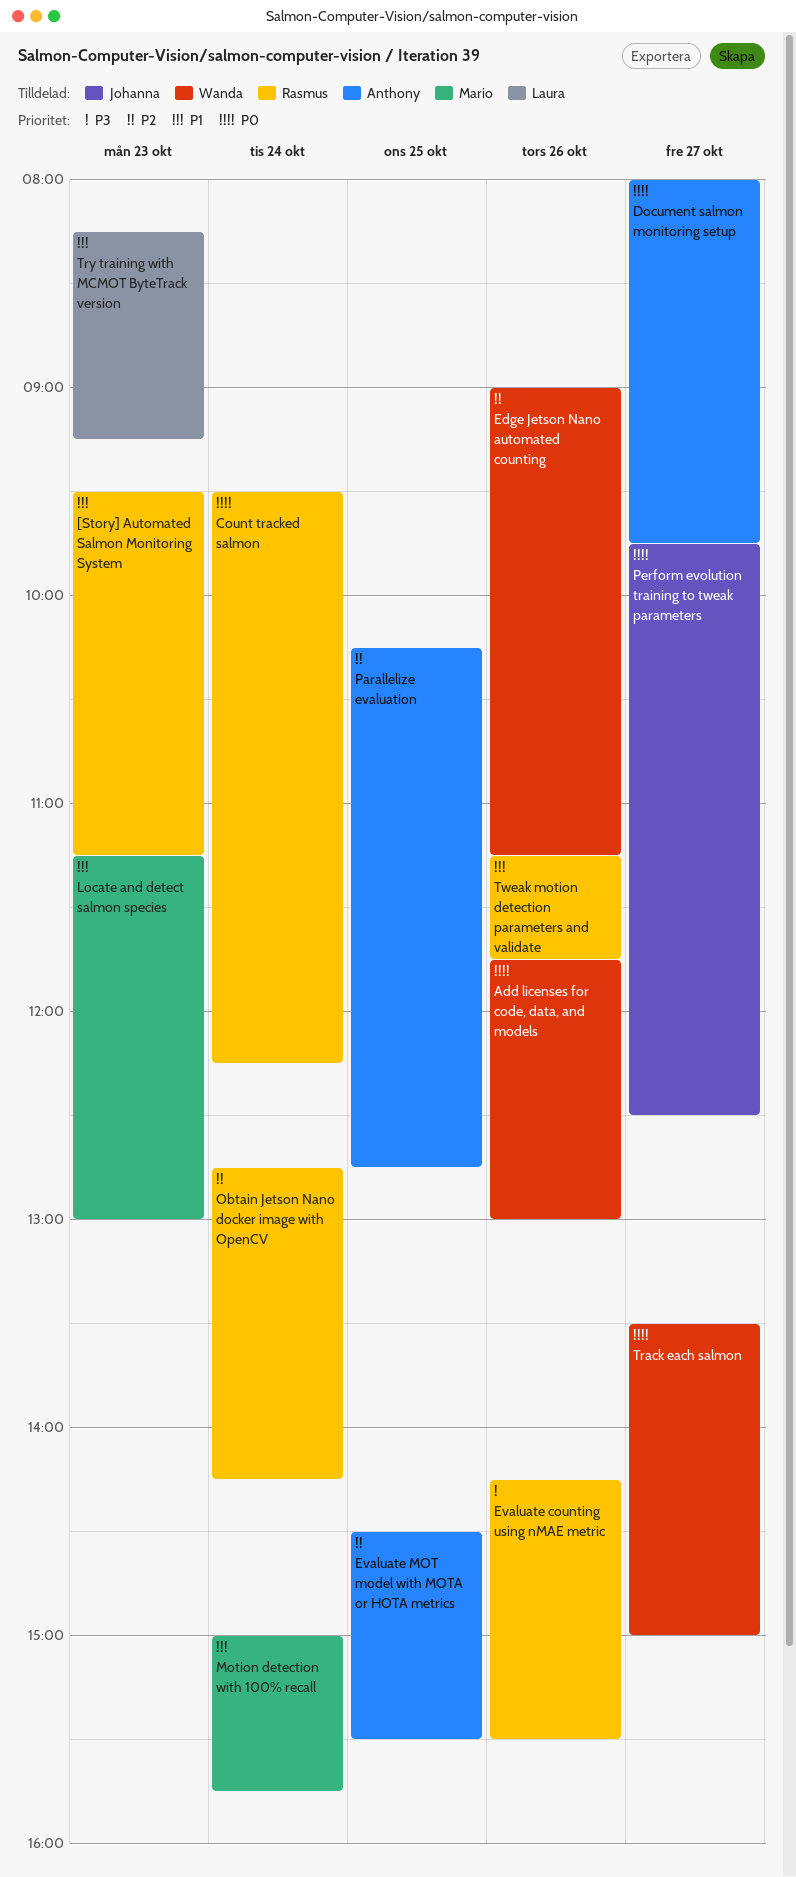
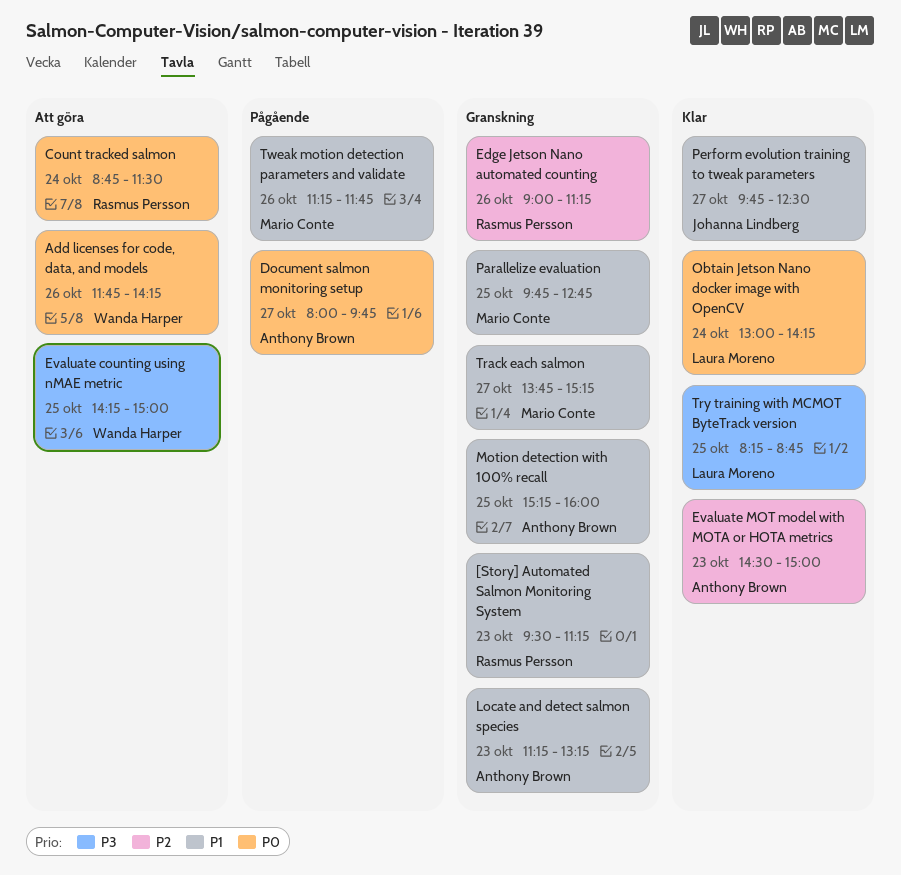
Add licenses for code, data, and models, ends: 13:00 -> 14:15
Count tracked salmon, begins: 09:30 -> 08:45
Count tracked salmon, ends: 12:15 -> 11:30
Edge Jetson Nano automated counting, owner: Wanda Harper -> Rasmus Persson
Evaluate counting using nMAE metric, owner: Rasmus Persson -> Wanda Harper
Evaluate counting using nMAE metric, day: Oct 26 -> Oct 25
Evaluate counting using nMAE metric, ends: 15:30 -> 15:00
Evaluate MOT model with MOTA or HOTA metrics, day: Oct 25 -> Oct 23
Evaluate MOT model with MOTA or HOTA metrics, ends: 15:30 -> 15:00
Locate and detect salmon species, owner: Mario Conte -> Anthony Brown
Locate and detect salmon species, ends: 13:00 -> 13:15
Motion detection with 100% recall, owner: Mario Conte -> Anthony Brown
Motion detection with 100% recall, day: Oct 24 -> Oct 25
Motion detection with 100% recall, begins: 15:00 -> 15:15
Motion detection with 100% recall, ends: 15:45 -> 16:00
Obtain Jetson Nano docker image with OpenCV, owner: Rasmus Persson -> Laura Moreno
Obtain Jetson Nano docker image with OpenCV, priority: P2 -> P0
Obtain Jetson Nano docker image with OpenCV, begins: 12:45 -> 13:00
Parallelize evaluation, owner: Anthony Brown -> Mario Conte
Parallelize evaluation, priority: P2 -> P1
Parallelize evaluation, begins: 10:15 -> 09:45
Perform evolution training to tweak parameters, priority: P0 -> P1
Track each salmon, owner: Wanda Harper -> Mario Conte
Track each salmon, priority: P0 -> P1
Track each salmon, begins: 13:30 -> 13:45
Track each salmon, ends: 15:00 -> 15:15
Try training with MCMOT ByteTrack version, priority: P1 -> P3
Try training with MCMOT ByteTrack version, day: Oct 23 -> Oct 25
Try training with MCMOT ByteTrack version, ends: 09:15 -> 08:45
Tweak motion detection parameters and validate, owner: Rasmus Persson -> Mario Conte

